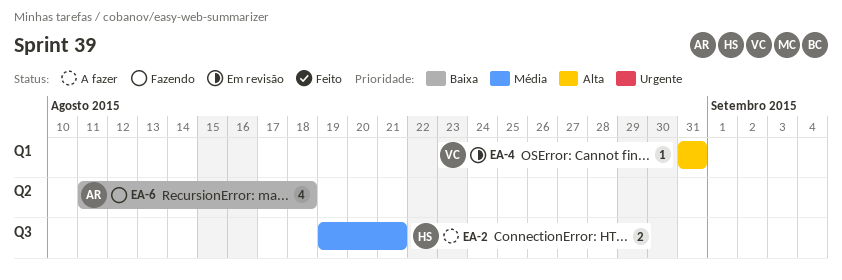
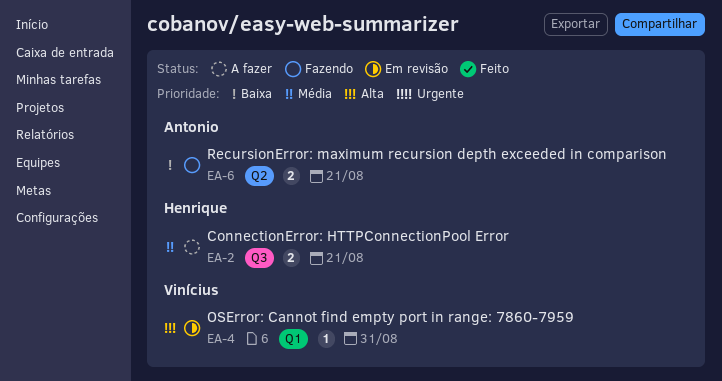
EA-6, estimate: 4 -> 2
EA-6, due: Aug 18 -> Aug 21

